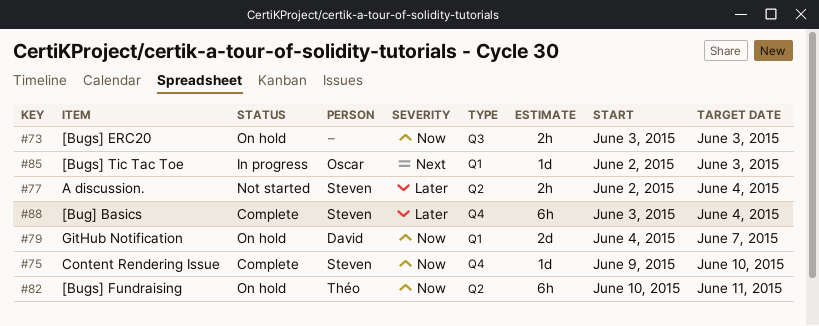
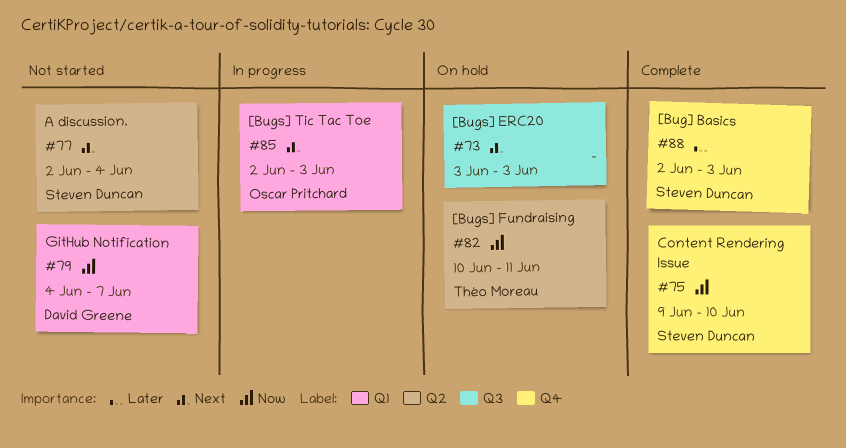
#73, priority: Now -> Next
#77, priority: Later -> Next
#79, status: On hold -> Not started
#88, start: Jun 3 -> Jun 2
#88, due: Jun 4 -> Jun 3

